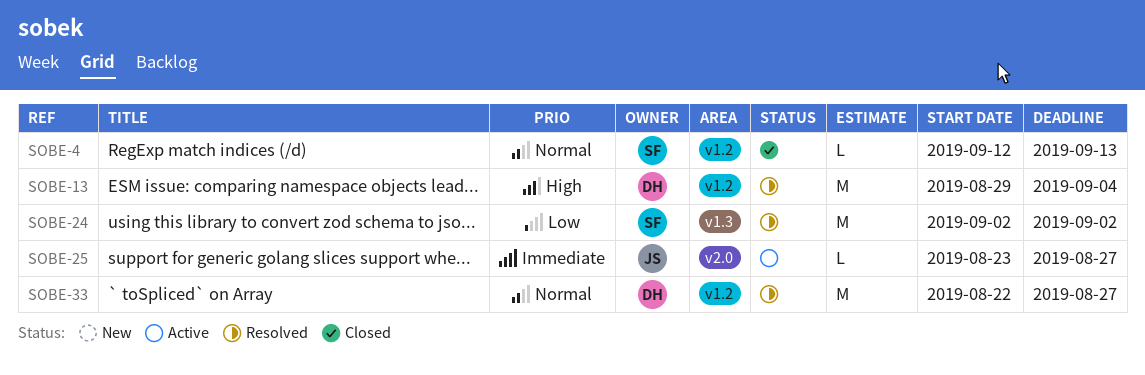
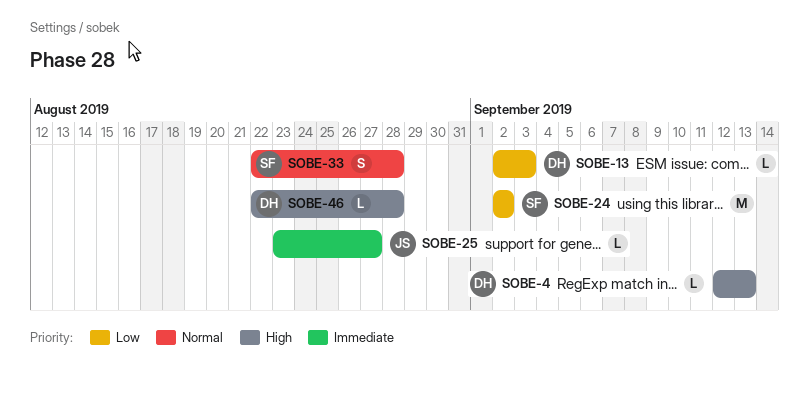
SOBE-4, owner: SF -> DH
SOBE-4, priority: Normal -> High
SOBE-13, priority: High -> Low
SOBE-13, estimate: M -> L
SOBE-13, start: Aug 29 -> Sep 2
SOBE-13, due: Sep 4 -> Sep 3
SOBE-33, owner: DH -> SF
SOBE-33, estimate: M -> S
SOBE-33, due: Aug 27 -> Aug 28
SOBE-46: none -> present

